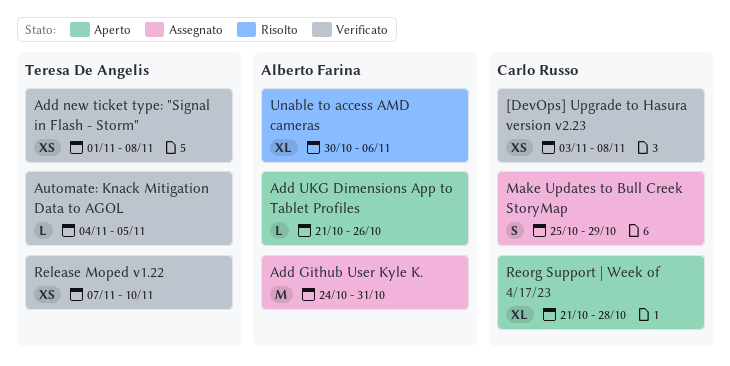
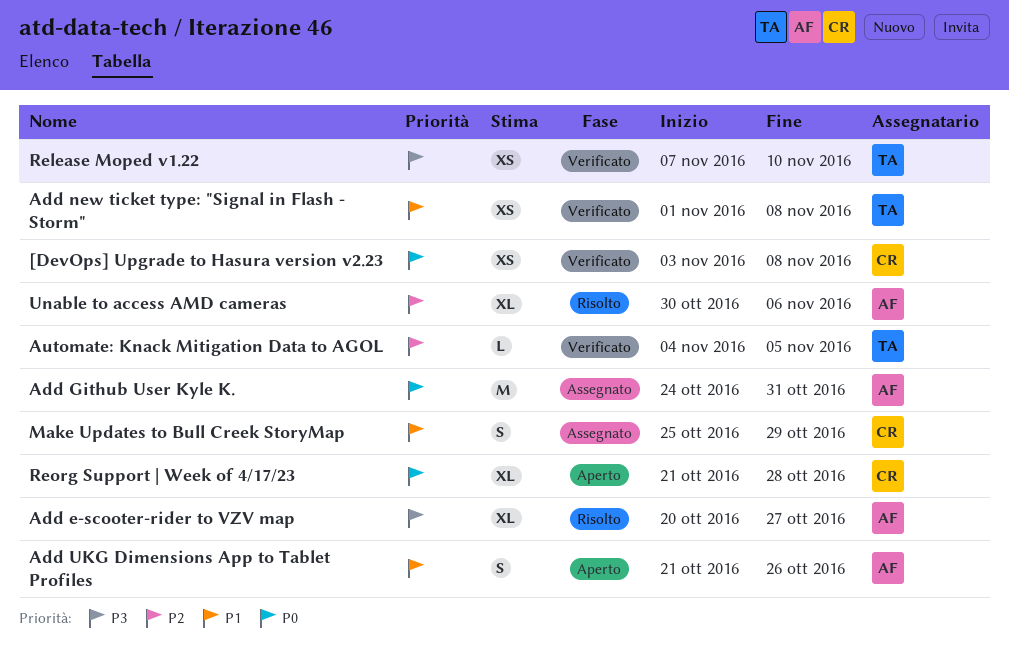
Add e-scooter-rider to VZV map: none -> present
Add UKG Dimensions App to Tablet Profiles, estimate: L -> S

